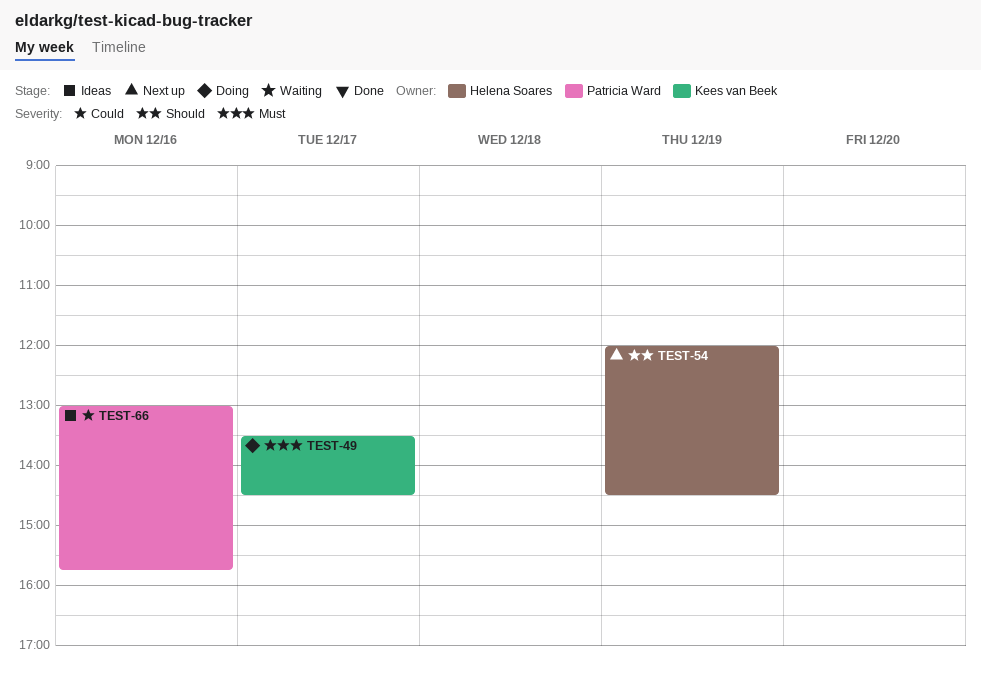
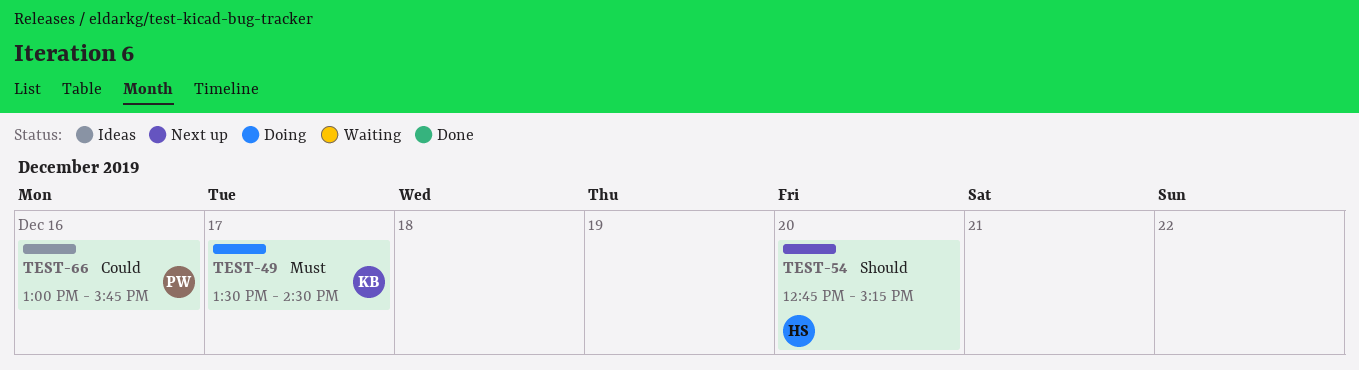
TEST-54, day: Dec 19 -> Dec 20
TEST-54, begins: 12:00 -> 12:45
TEST-54, ends: 14:30 -> 15:15

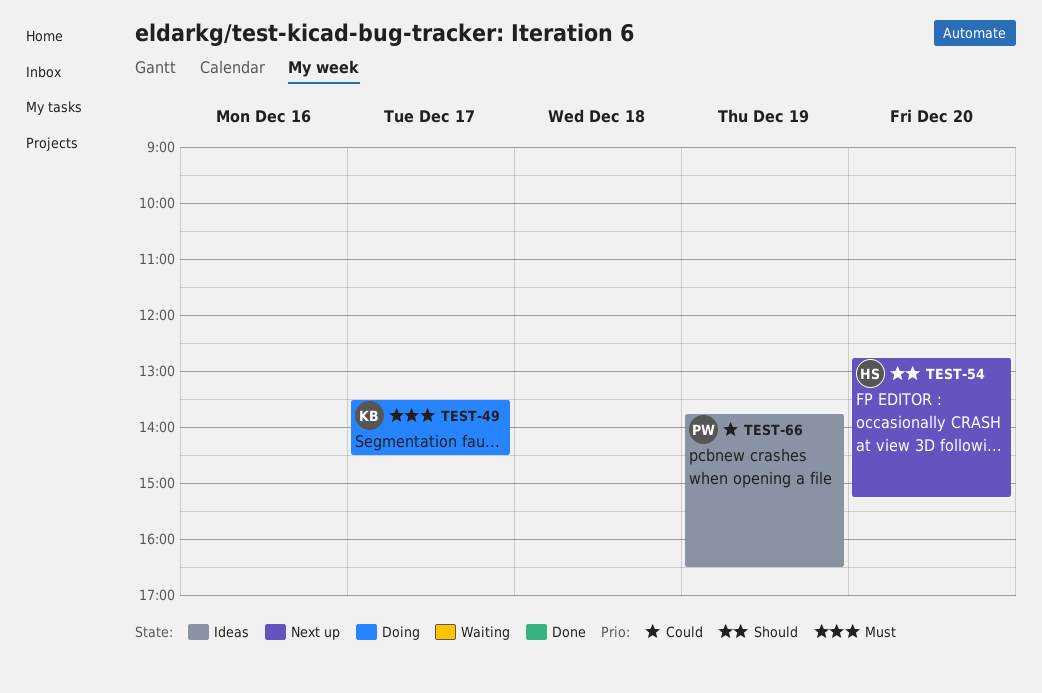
TEST-66, day: Dec 16 -> Dec 19
TEST-66, begins: 13:00 -> 13:45
TEST-66, ends: 15:45 -> 16:30

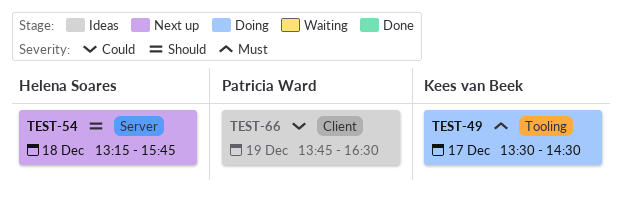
TEST-54, day: Dec 20 -> Dec 18
TEST-54, begins: 12:45 -> 13:15
TEST-54, ends: 15:15 -> 15:45

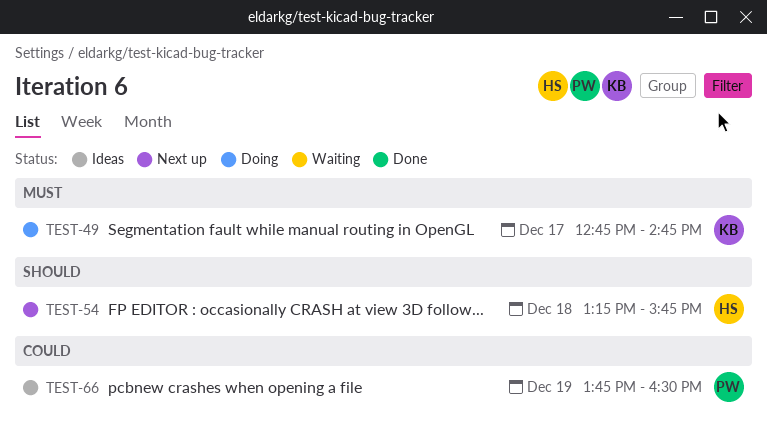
TEST-49, begins: 13:30 -> 12:45
TEST-49, ends: 14:30 -> 14:45

